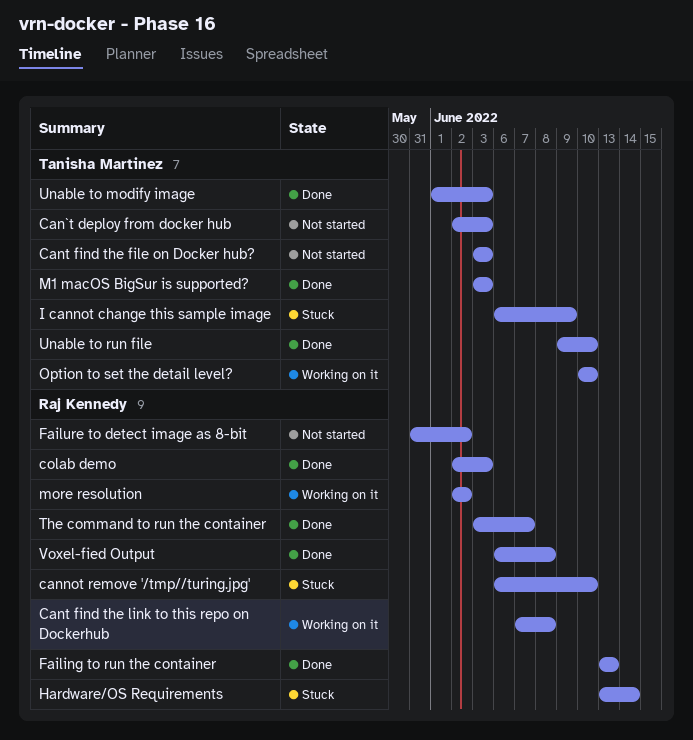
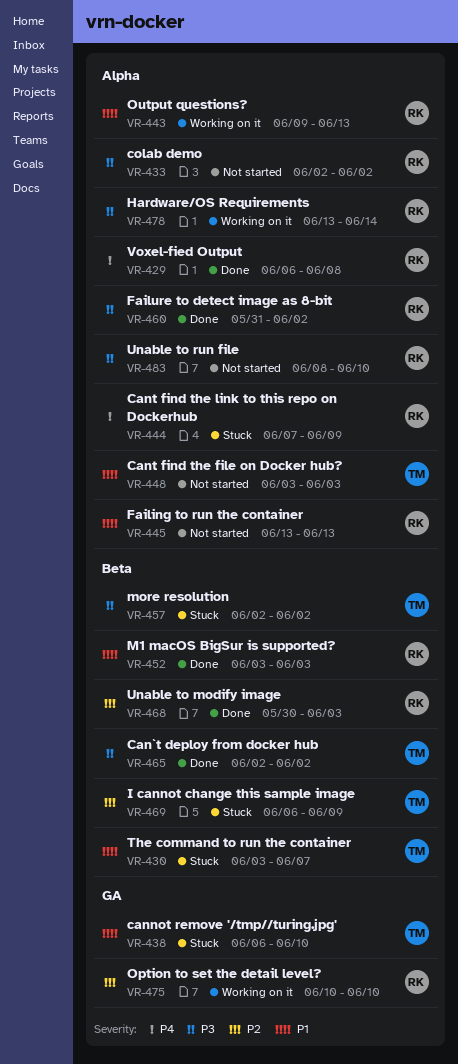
Can`t deploy from docker hub, status: Not started -> Done
Can`t deploy from docker hub, due: Jun 3 -> Jun 2
cannot remove '/tmp//turing.jpg', owner: Raj Kennedy -> Tanisha Martinez
Cant find the link to this repo on Dockerhub, status: Working on it -> Stuck
Cant find the link to this repo on Dockerhub, due: Jun 8 -> Jun 9
colab demo, status: Done -> Not started
colab demo, due: Jun 3 -> Jun 2
Failing to run the container, status: Done -> Not started
Failure to detect image as 8-bit, status: Not started -> Done
Hardware/OS Requirements, status: Stuck -> Working on it
M1 macOS BigSur is supported?, owner: Tanisha Martinez -> Raj Kennedy
more resolution, status: Working on it -> Stuck
more resolution, owner: Raj Kennedy -> Tanisha Martinez
Option to set the detail level?, owner: Tanisha Martinez -> Raj Kennedy
Output questions?: none -> present
The command to run the container, status: Done -> Stuck
The command to run the container, owner: Raj Kennedy -> Tanisha Martinez
Unable to modify image, owner: Tanisha Martinez -> Raj Kennedy
Unable to modify image, start: Jun 1 -> May 30
Unable to run file, status: Done -> Not started
Unable to run file, owner: Tanisha Martinez -> Raj Kennedy
Unable to run file, start: Jun 9 -> Jun 8

